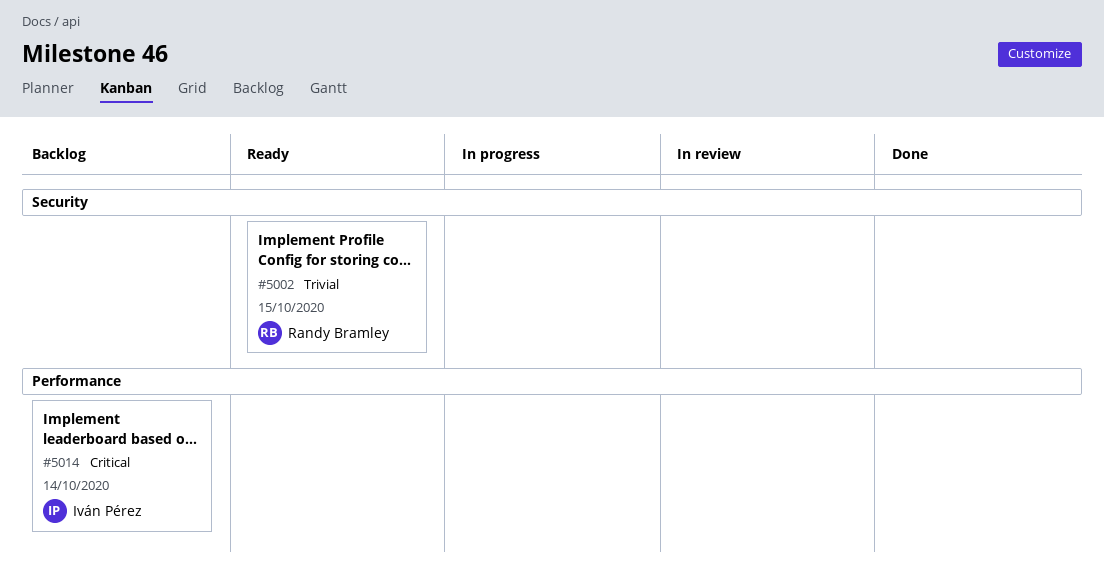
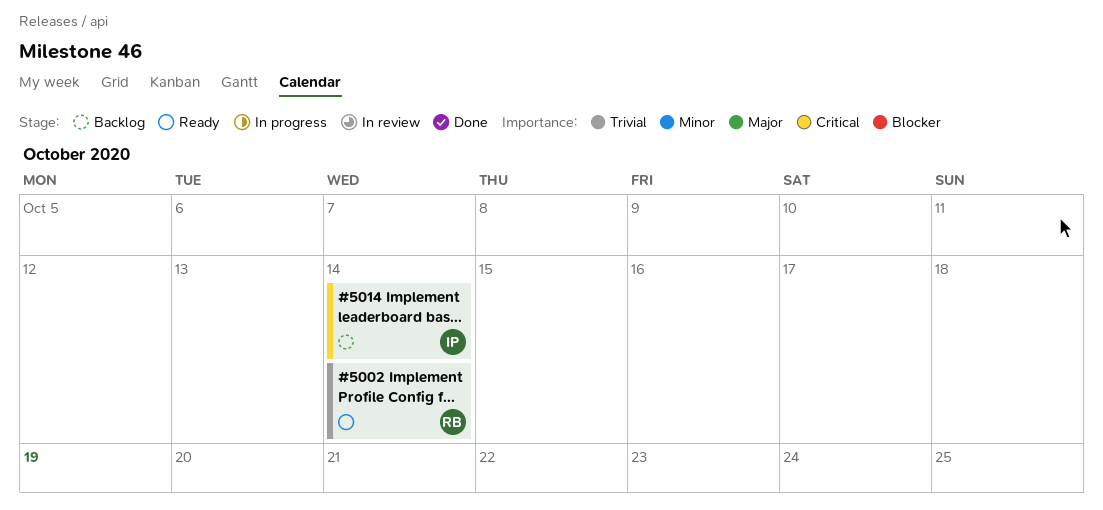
#5002, due: Oct 15 -> Oct 14

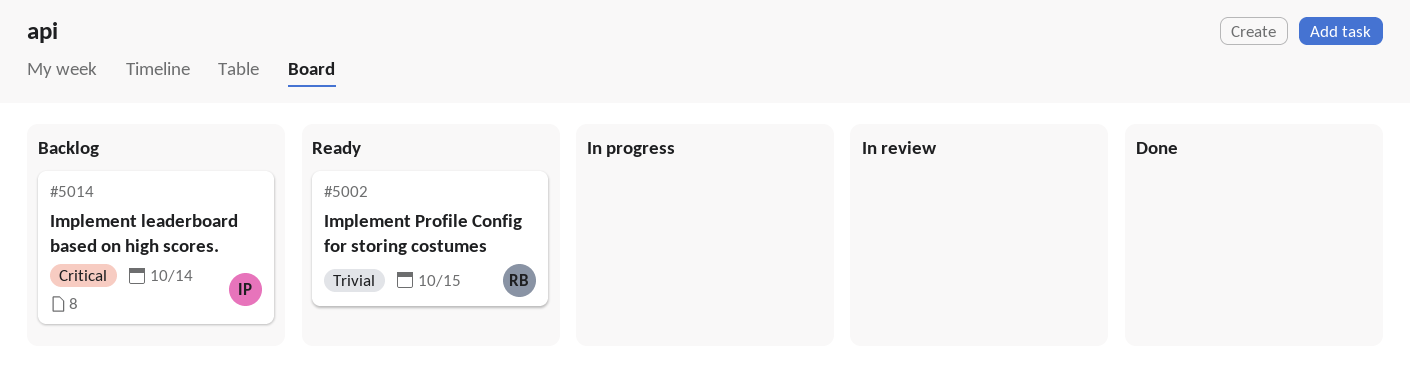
#5002, due: Oct 14 -> Oct 15

